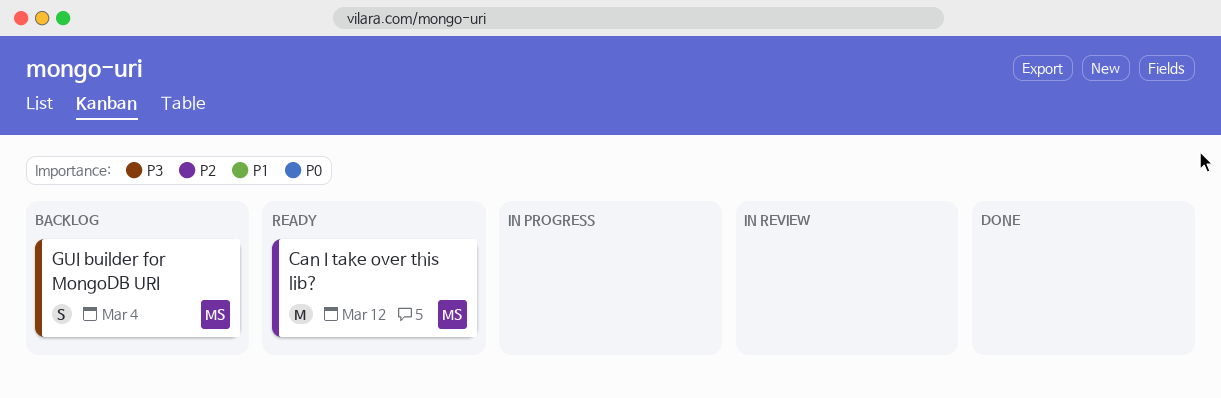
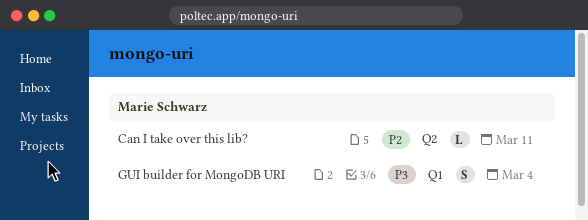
Can I take over this lib?, estimate: M -> L
Can I take over this lib?, due: Mar 12 -> Mar 11

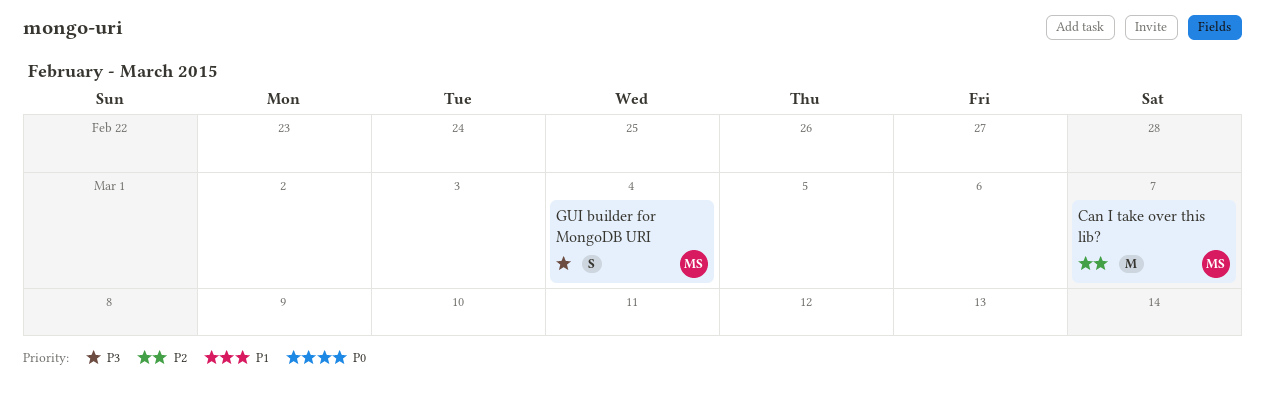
Can I take over this lib?, estimate: L -> M
Can I take over this lib?, due: Mar 11 -> Mar 7

